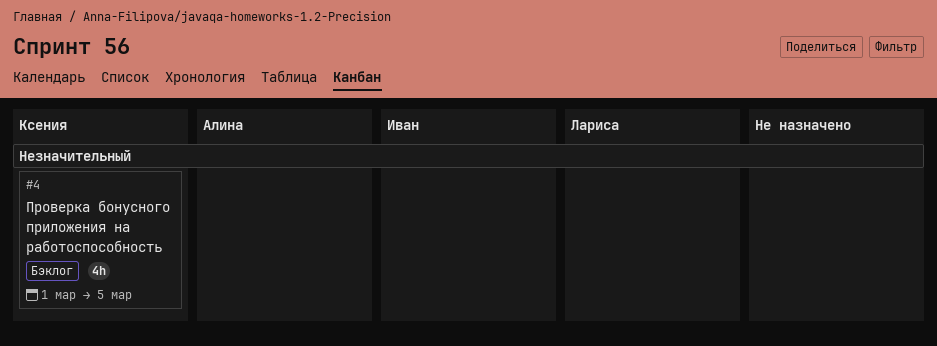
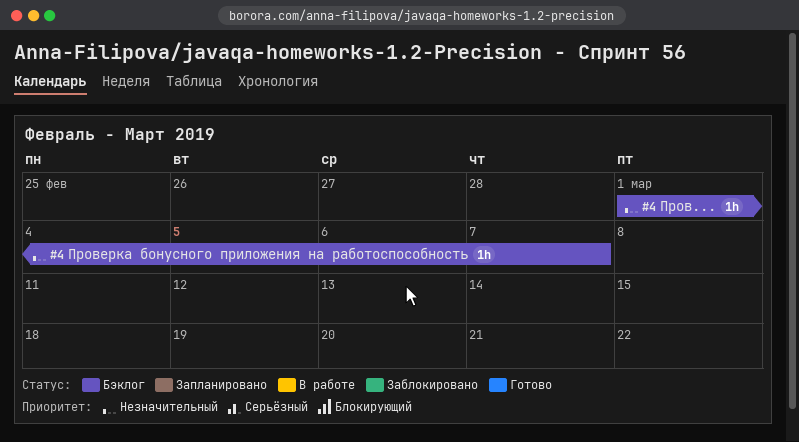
#4, estimate: 4h -> 1h
#4, due: Mar 5 -> Mar 7

